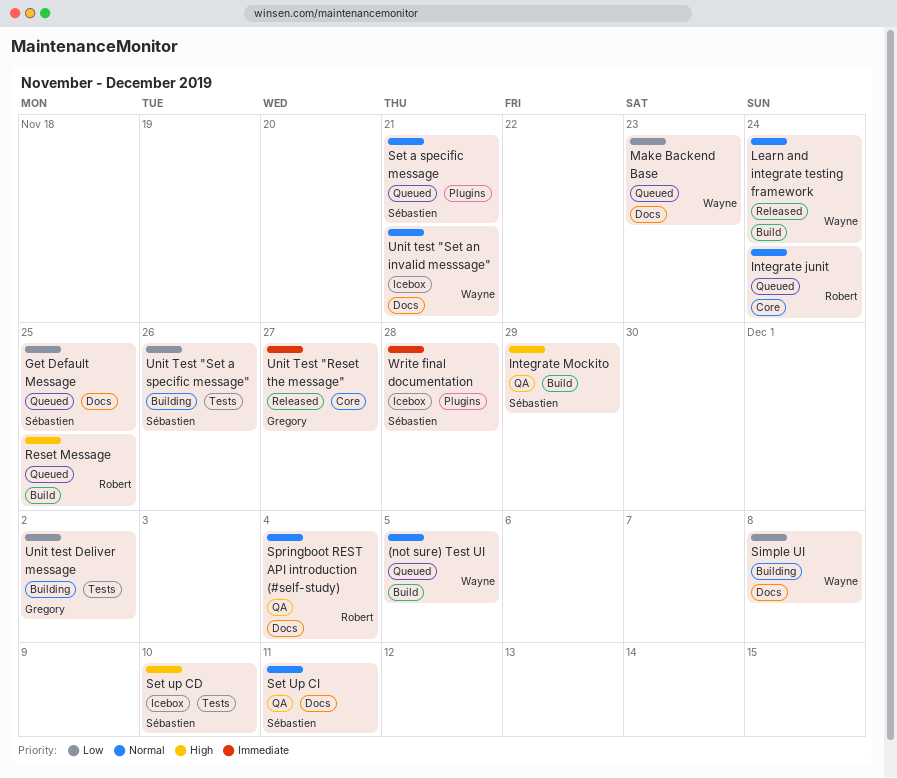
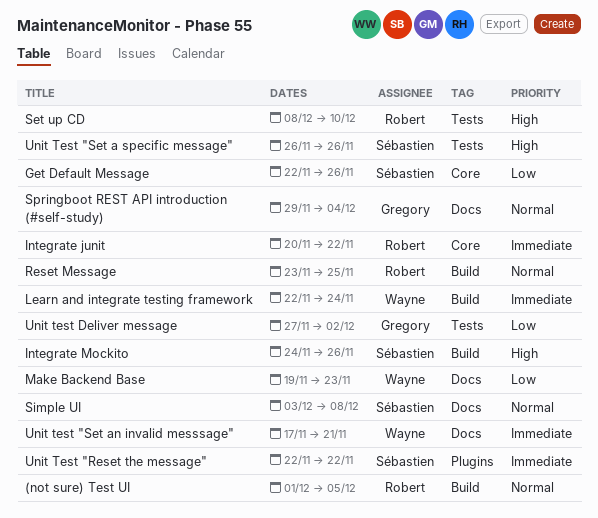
(not sure) Test UI, owner: Wayne -> Robert
Get Default Message, label: Docs -> Core
Get Default Message, due: Nov 25 -> Nov 26
Integrate junit, priority: Normal -> Immediate
Integrate junit, due: Nov 24 -> Nov 22
Integrate Mockito, due: Nov 29 -> Nov 26
Learn and integrate testing framework, priority: Normal -> Immediate
Reset Message, priority: High -> Normal
Set a specific message: present -> none
Set up CD, owner: Sébastien -> Robert
Set Up CI: present -> none
Simple UI, owner: Wayne -> Sébastien
Simple UI, priority: Low -> Normal
Springboot REST API introduction (#self-study), owner: Robert -> Gregory
Unit Test "Reset the message", owner: Gregory -> Sébastien
Unit Test "Reset the message", label: Core -> Plugins
Unit Test "Reset the message", due: Nov 27 -> Nov 22
Unit Test "Set a specific message", priority: Low -> High
Unit test "Set an invalid messsage", priority: Normal -> Immediate
Write final documentation: present -> none

